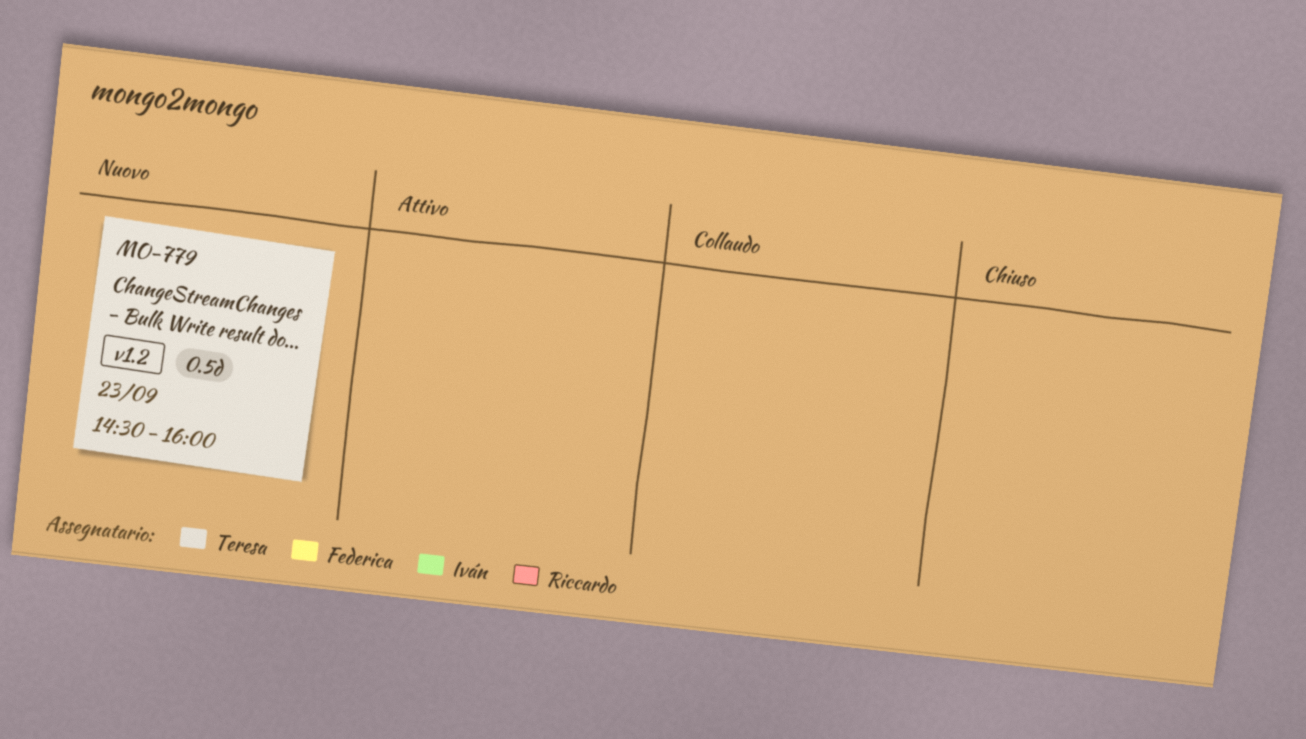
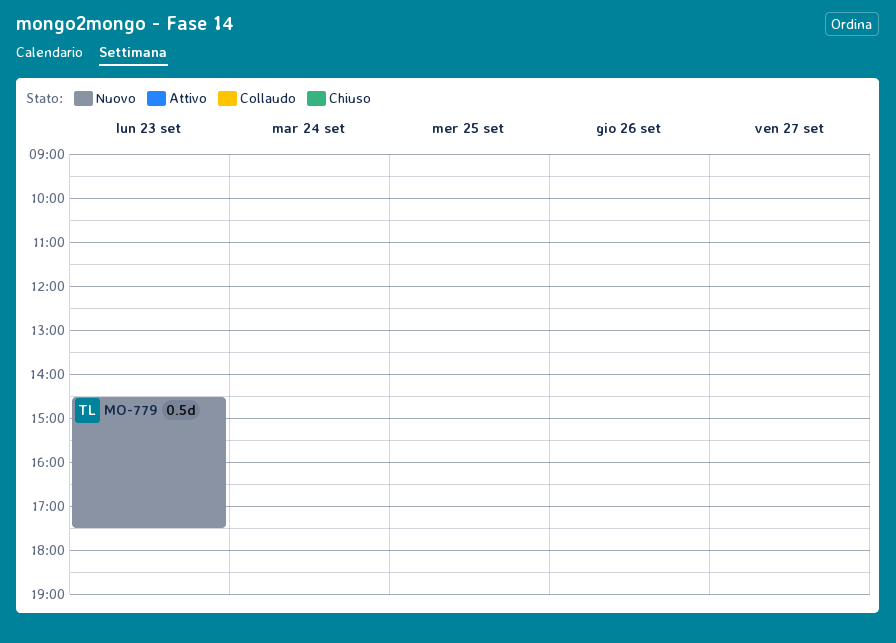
MO-779, ends: 16:00 -> 17:30

